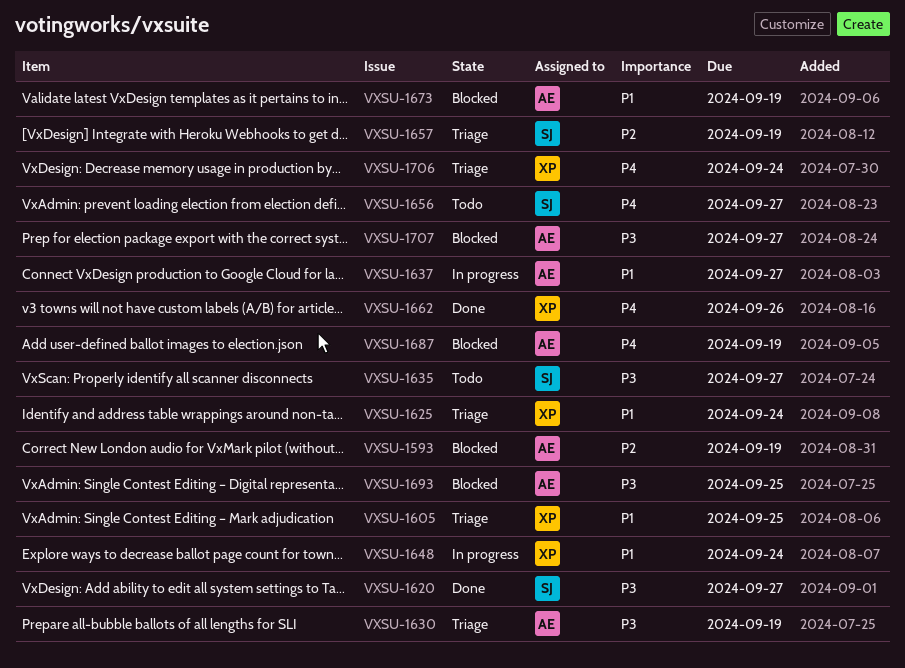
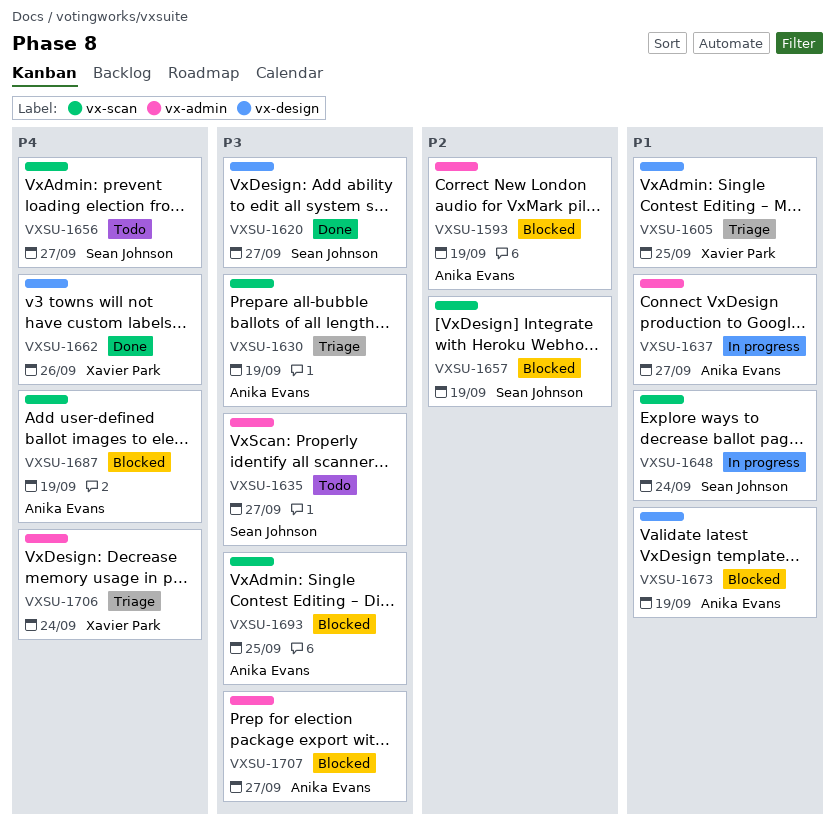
VXSU-1625: present -> none
VXSU-1648, owner: Xavier Park -> Sean Johnson
VXSU-1657, status: Triage -> Blocked

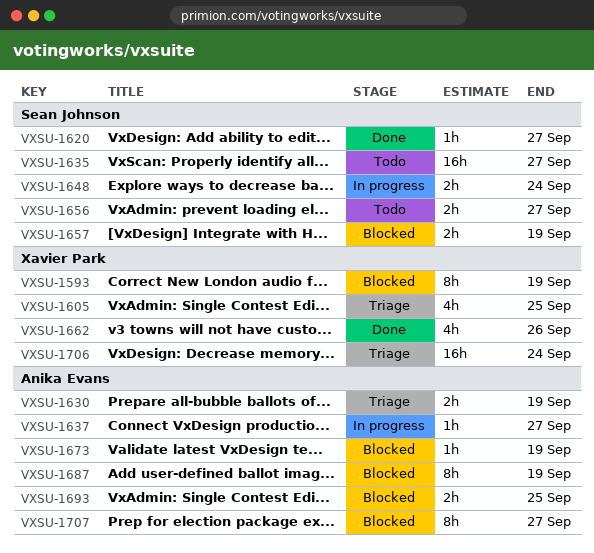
VXSU-1593, owner: Anika Evans -> Xavier Park

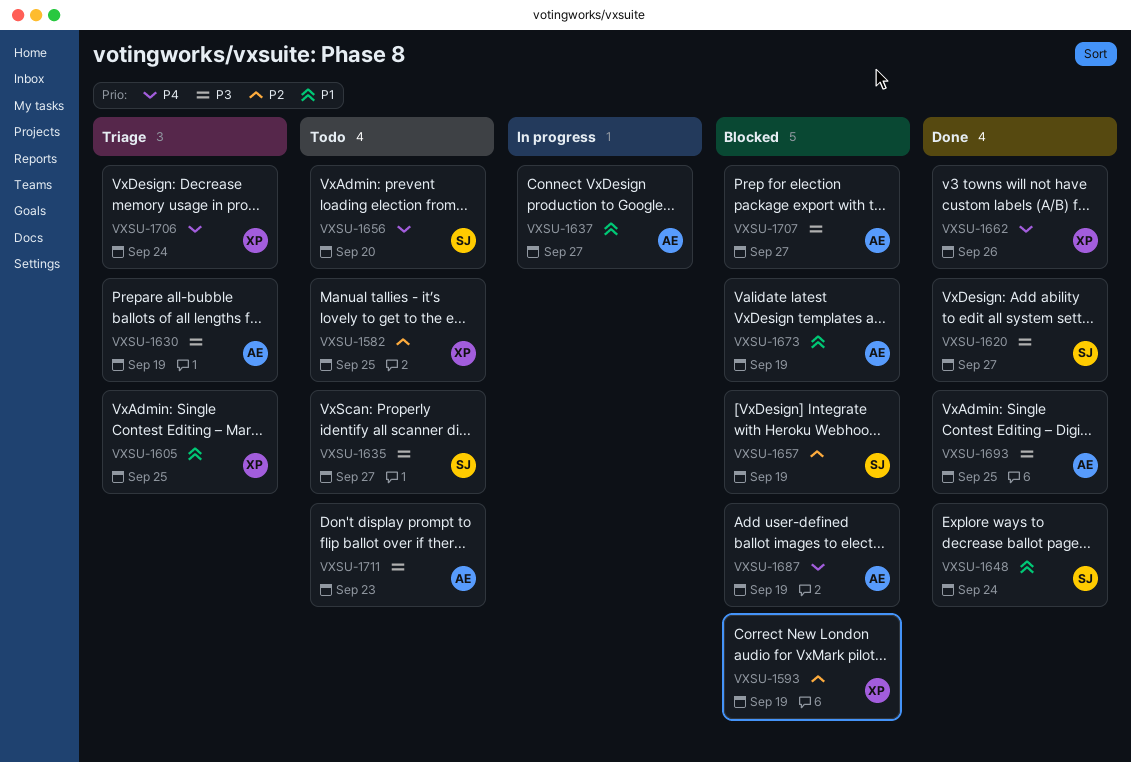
VXSU-1582: none -> present
VXSU-1648, status: In progress -> Done
VXSU-1656, due: Sep 27 -> Sep 20
VXSU-1693, status: Blocked -> Done
VXSU-1711: none -> present

